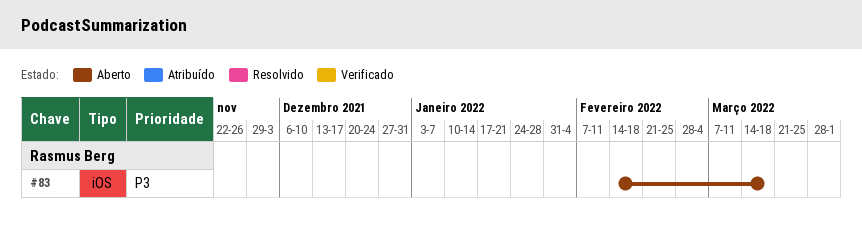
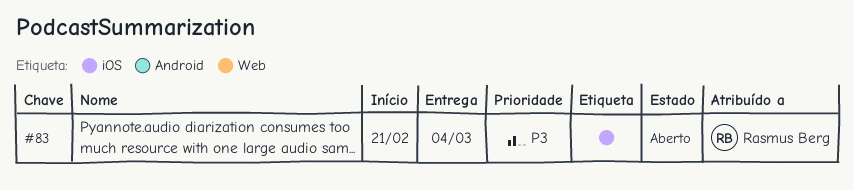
#83, start: Feb 14 -> Feb 21
#83, due: Mar 18 -> Mar 4

